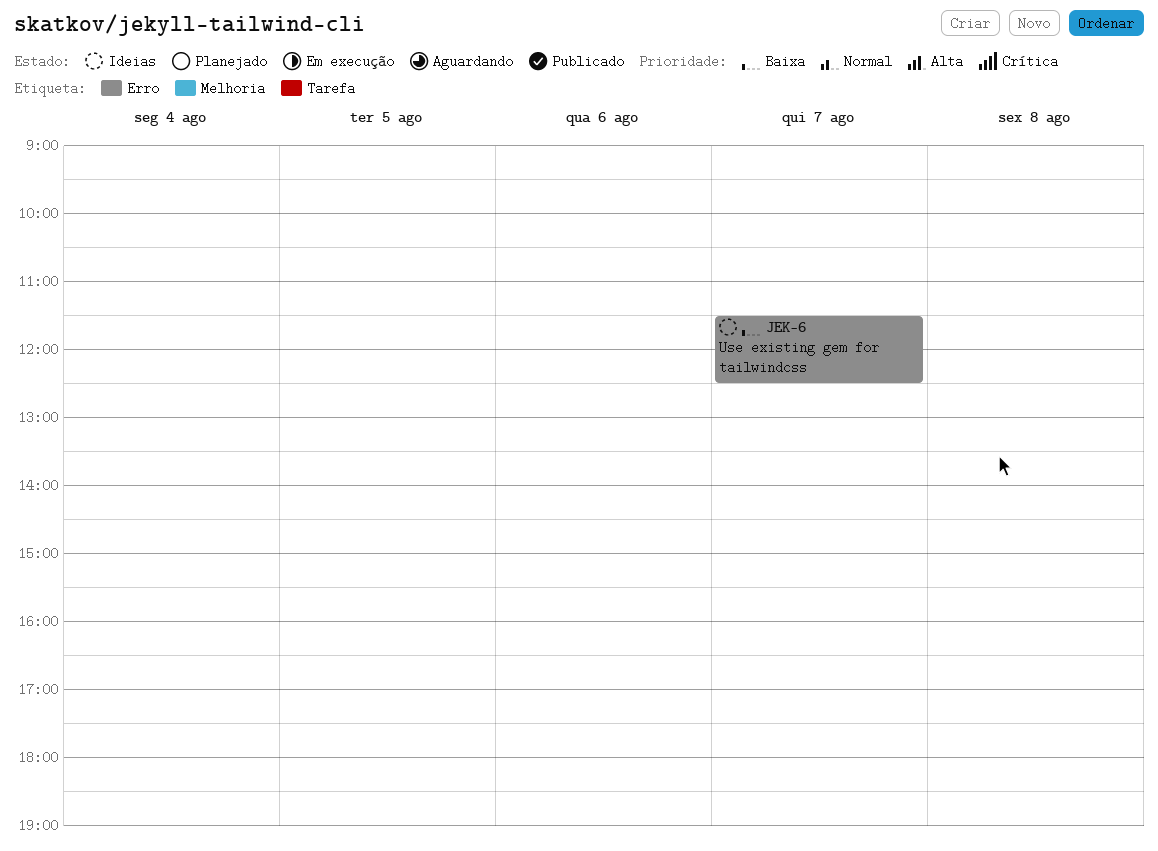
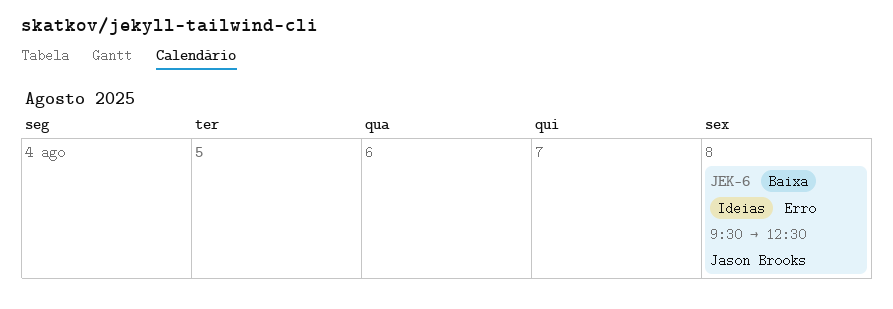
JEK-6, day: Aug 7 -> Aug 8
JEK-6, begins: 11:30 -> 09:30

